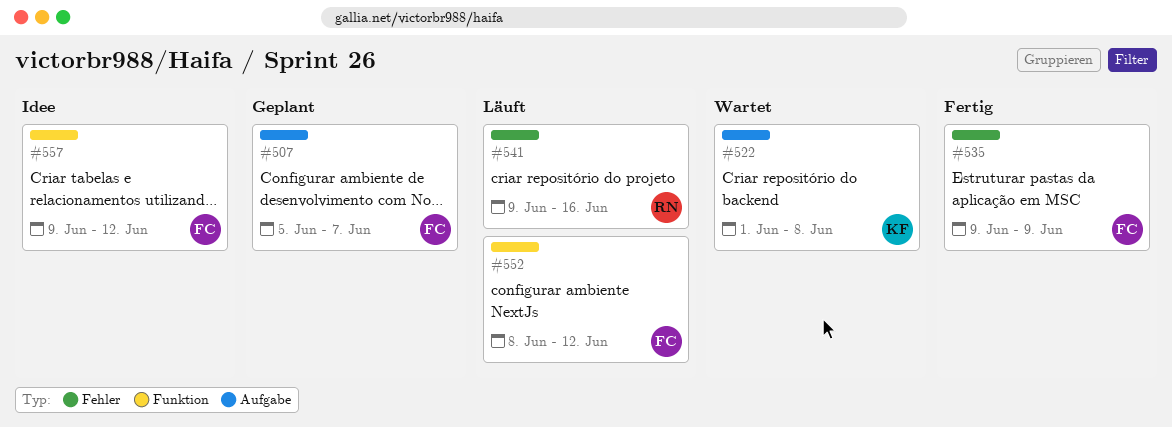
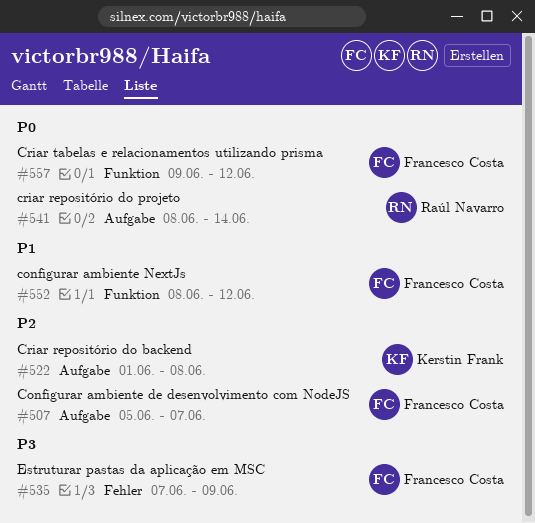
#535, start: Jun 9 -> Jun 7
#541, label: Fehler -> Aufgabe
#541, start: Jun 9 -> Jun 8
#541, due: Jun 16 -> Jun 14

